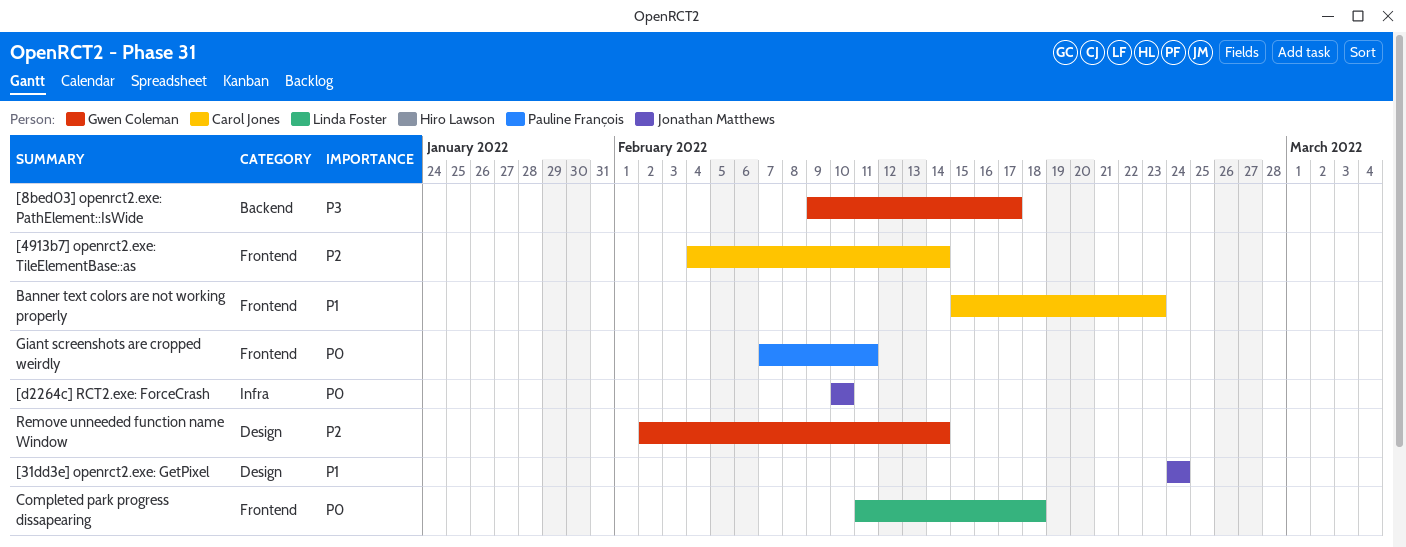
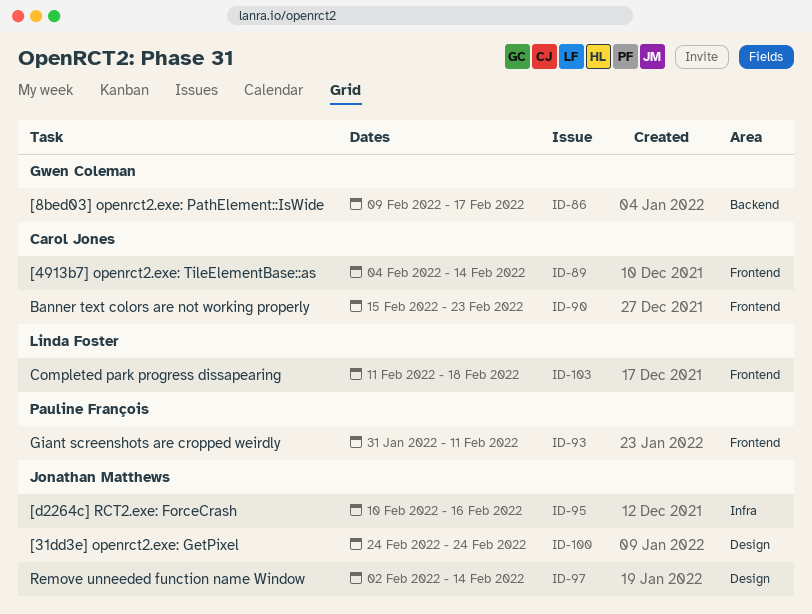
[d2264c] RCT2.exe: ForceCrash, due: Feb 10 -> Feb 16
Giant screenshots are cropped weirdly, start: Feb 7 -> Jan 31
Remove unneeded function name Window, owner: Gwen Coleman -> Jonathan Matthews

